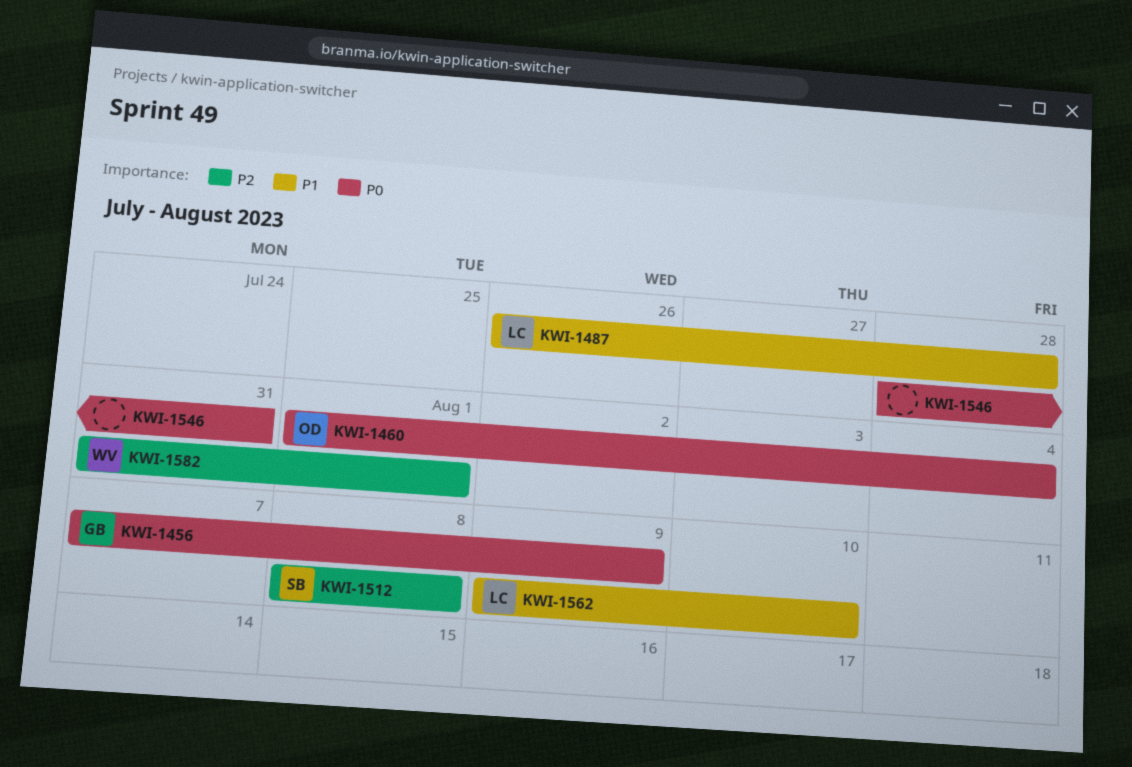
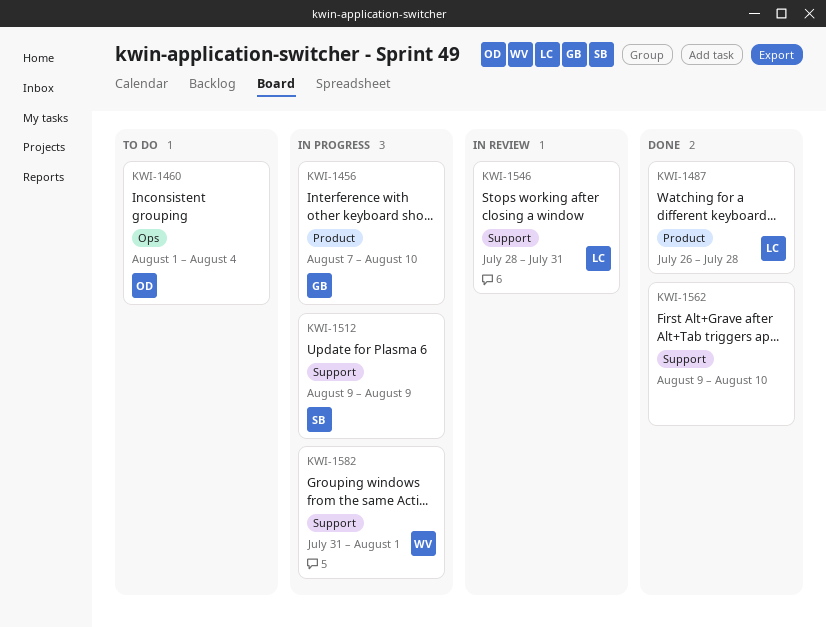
KWI-1456, due: Aug 9 -> Aug 10
KWI-1512, start: Aug 8 -> Aug 9
KWI-1512, due: Aug 8 -> Aug 9
KWI-1546, owner: none -> LC
KWI-1562, owner: LC -> none

